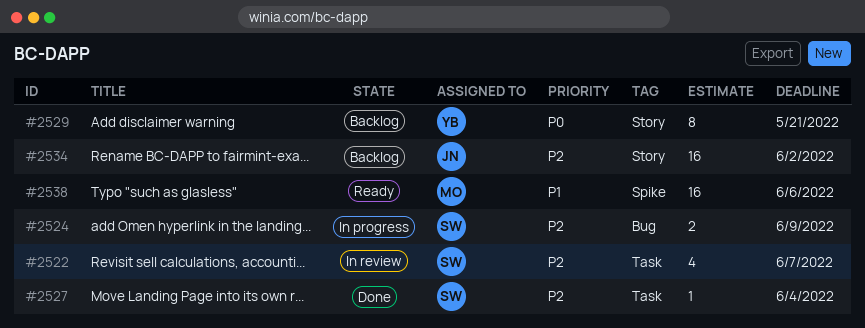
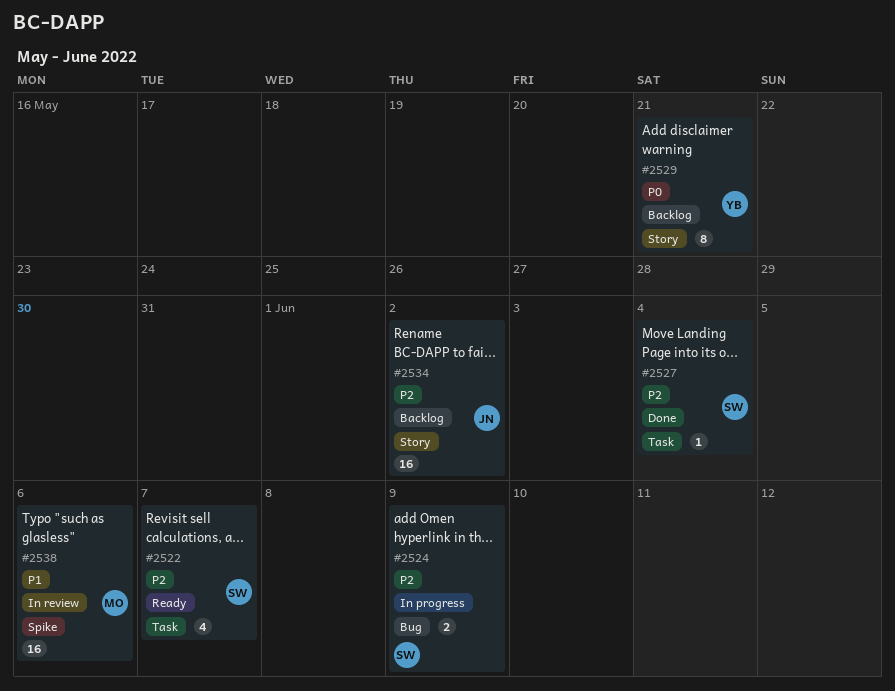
#2522, status: In review -> Ready
#2538, status: Ready -> In review

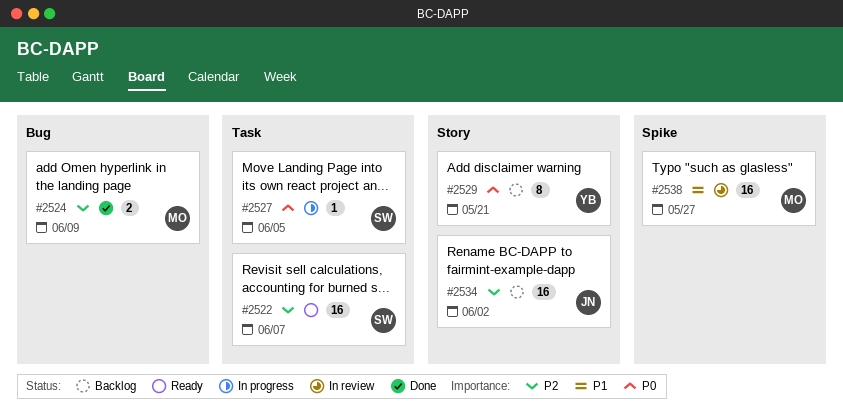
#2522, estimate: 4 -> 16
#2524, status: In progress -> Done
#2524, owner: SW -> MO
#2527, status: Done -> In progress
#2527, priority: P2 -> P0
#2527, due: Jun 4 -> Jun 5
#2538, due: Jun 6 -> May 27

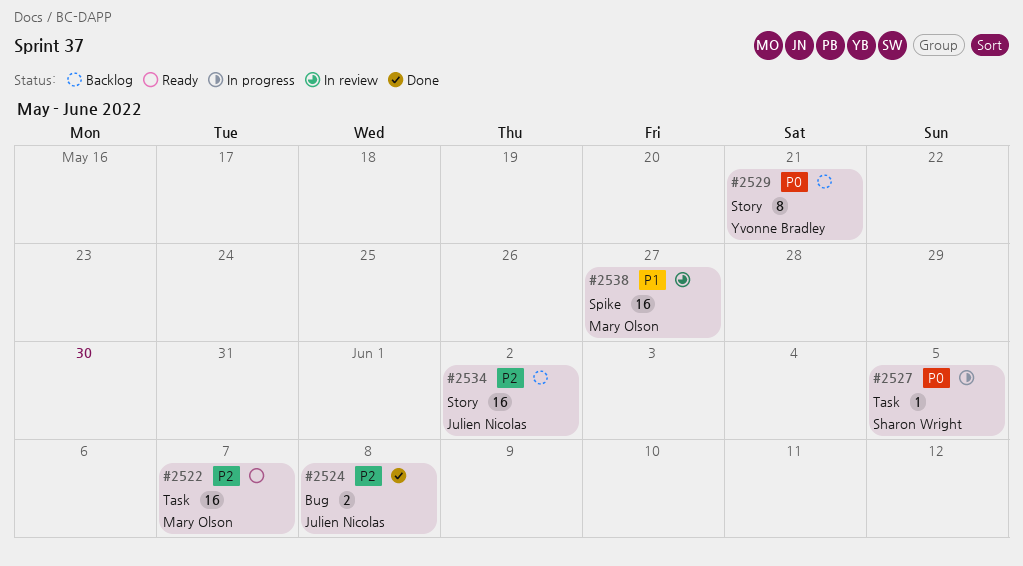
#2522, owner: Sharon Wright -> Mary Olson
#2524, owner: Mary Olson -> Julien Nicolas
#2524, due: Jun 9 -> Jun 8

